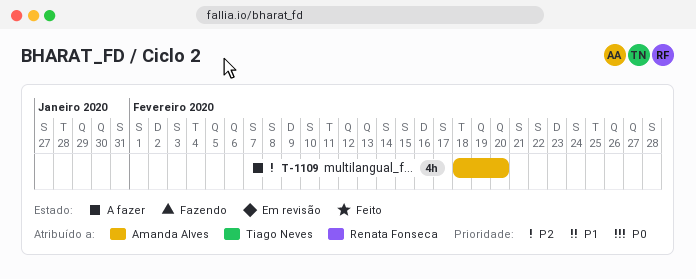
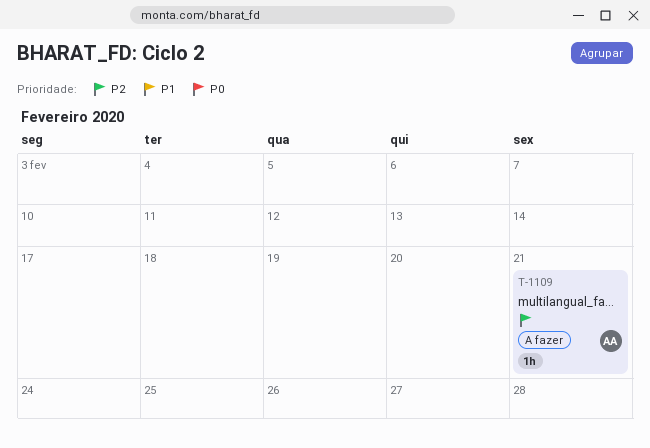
T-1109, estimate: 4h -> 1h
T-1109, due: Feb 20 -> Feb 21

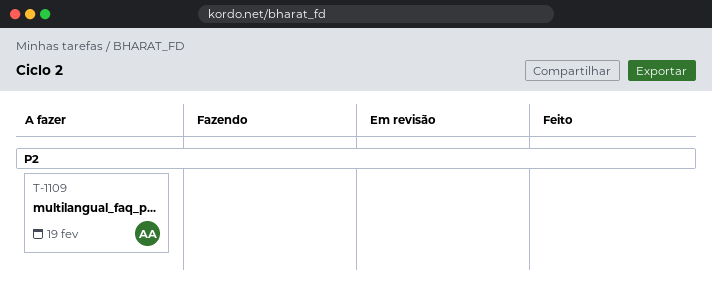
T-1109, due: Feb 21 -> Feb 19

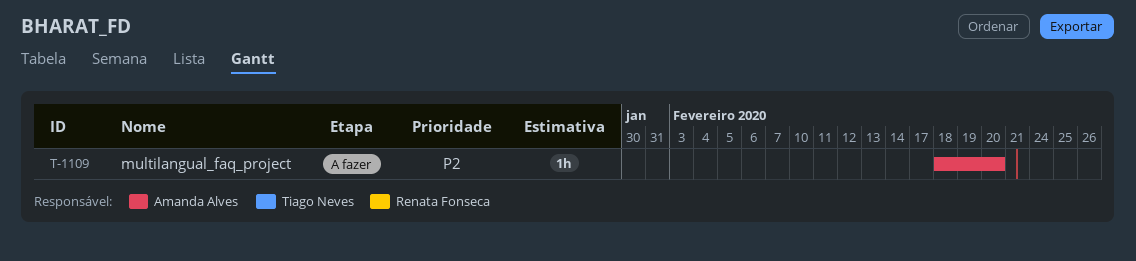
T-1109, due: Feb 19 -> Feb 20

